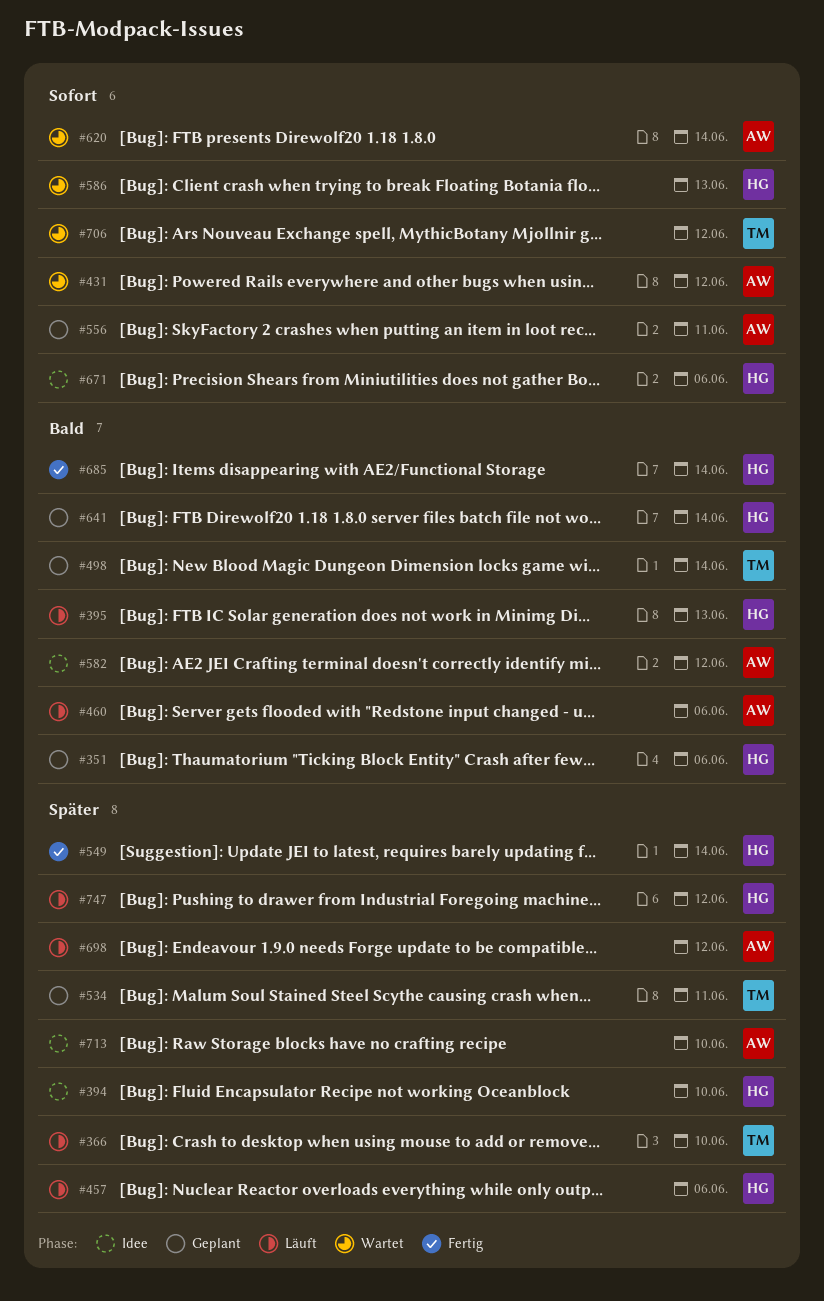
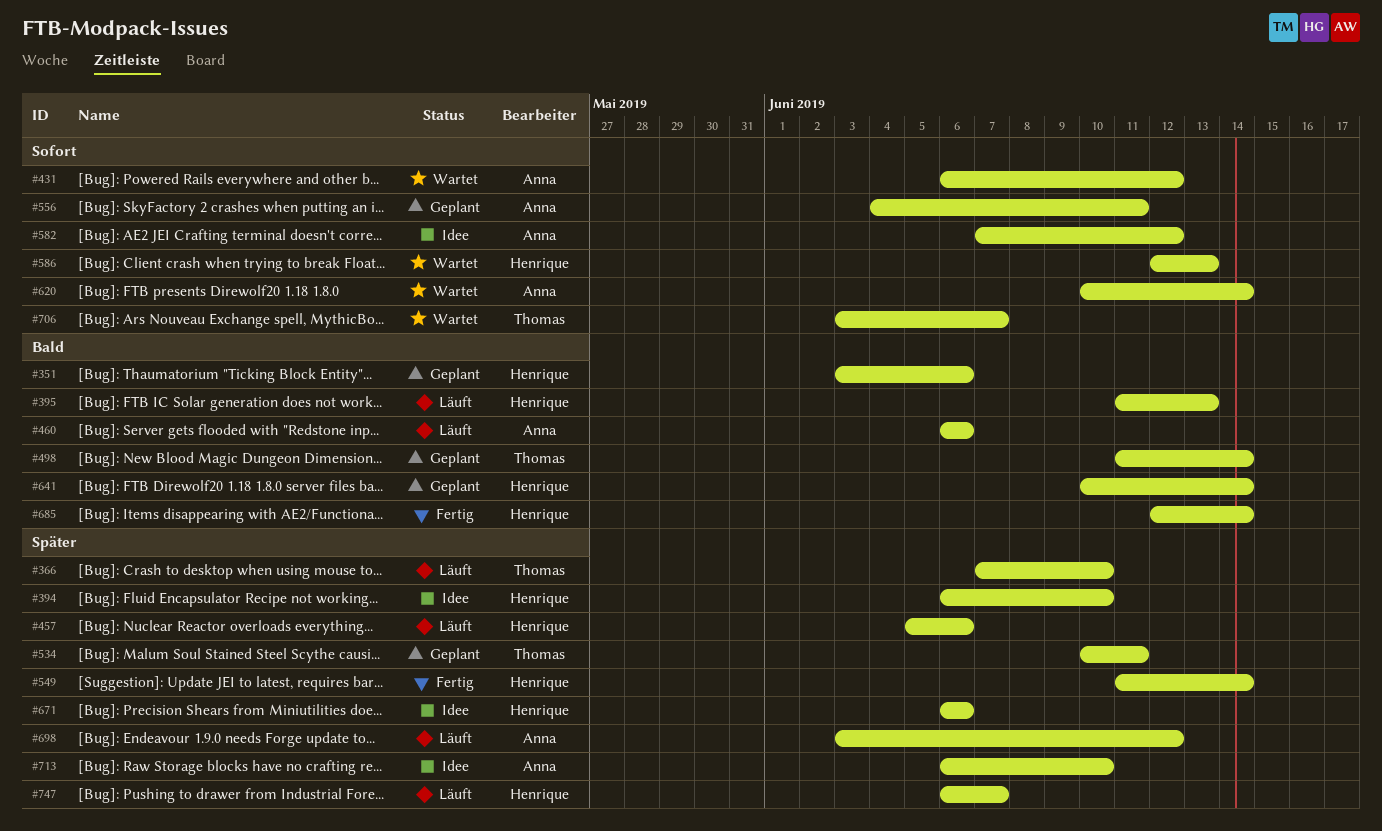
#582, priority: Bald -> Sofort
#671, priority: Sofort -> Später
#706, due: Jun 12 -> Jun 7
#747, due: Jun 12 -> Jun 7

